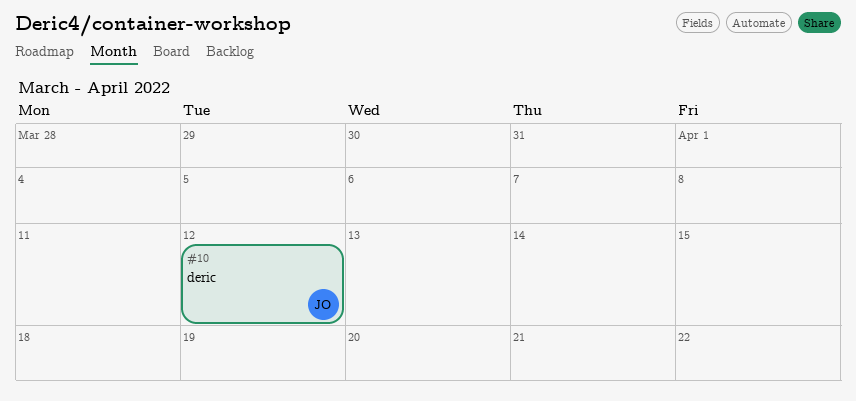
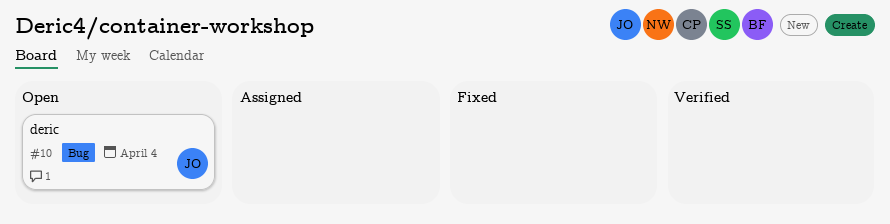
#10, due: Apr 12 -> Apr 4

